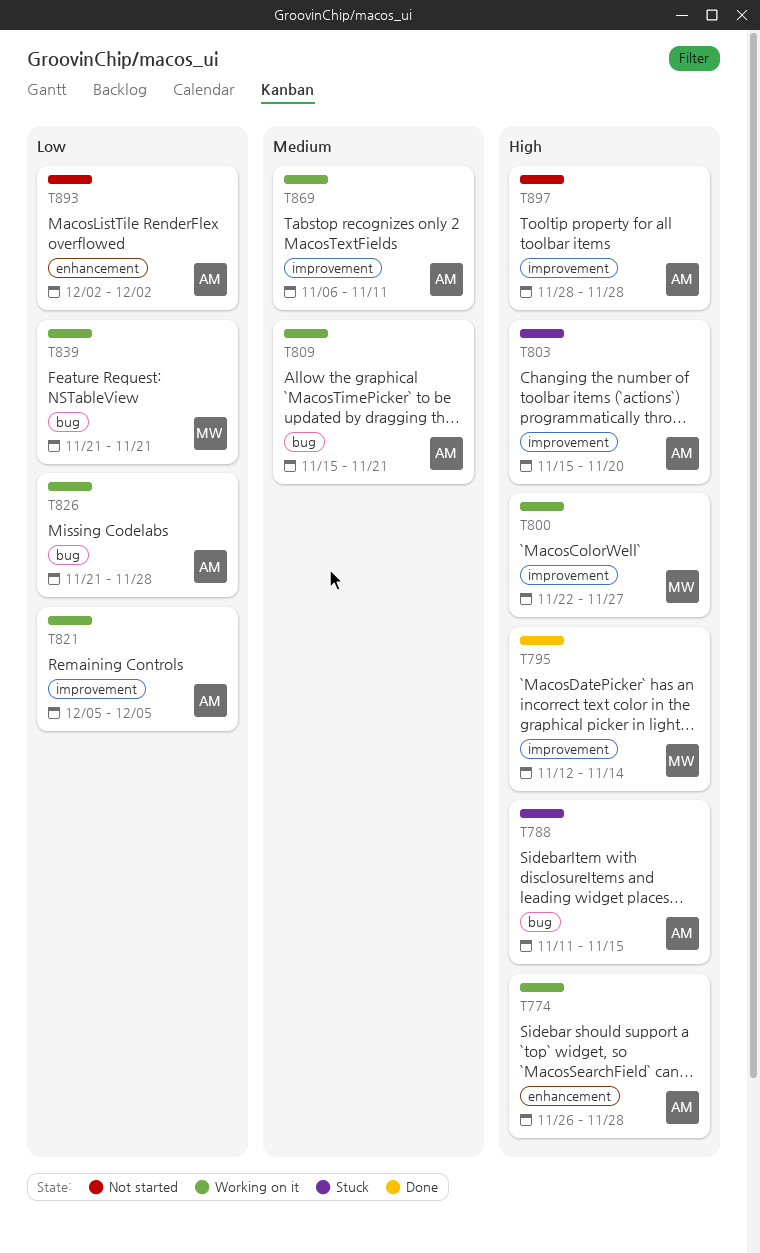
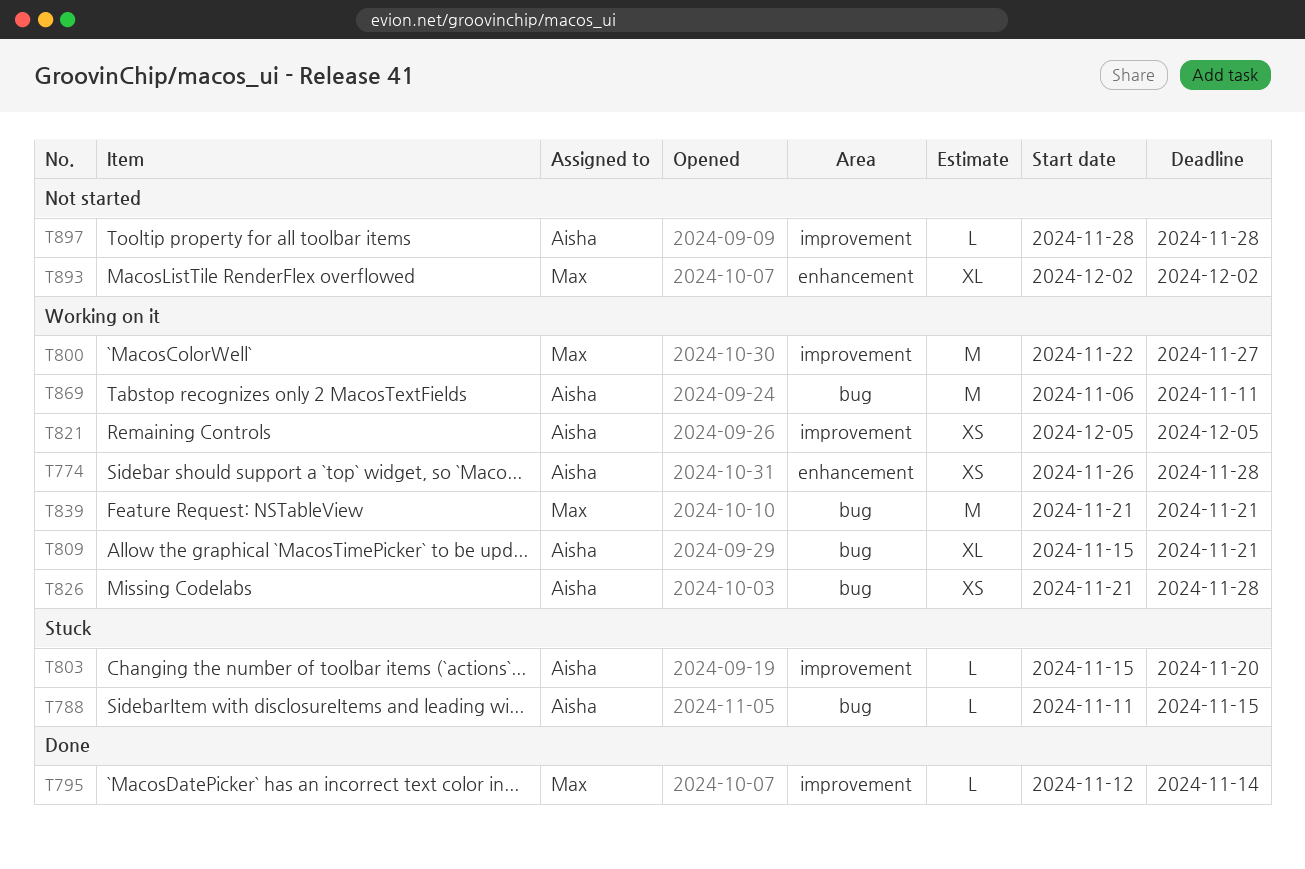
T869, label: improvement -> bug
T893, owner: Aisha -> Max

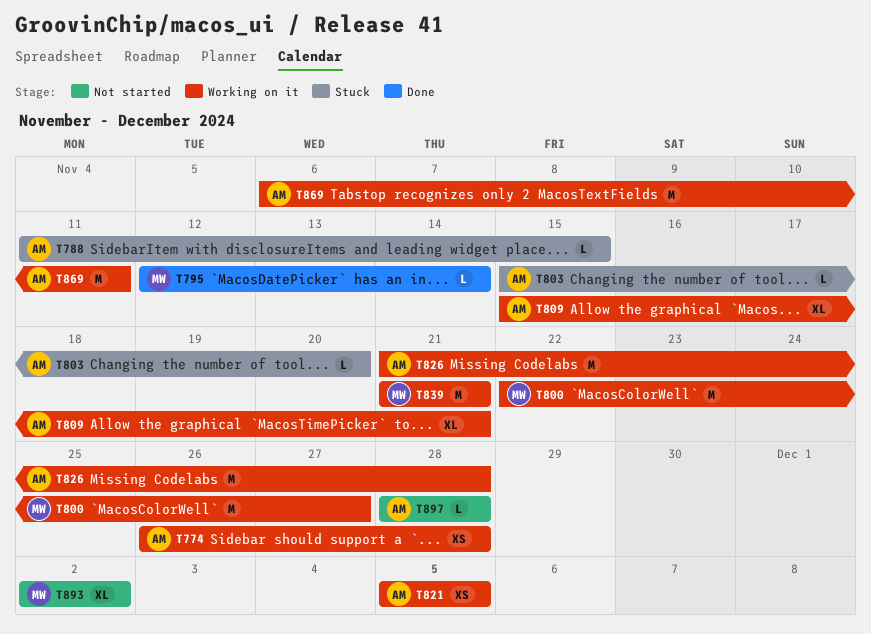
T826, estimate: XS -> M

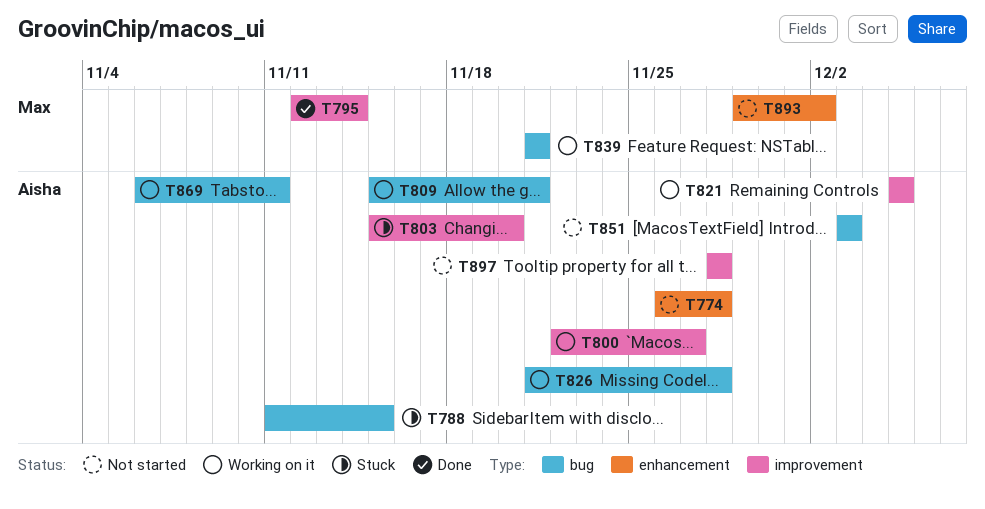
T774, status: Working on it -> Not started
T800, owner: Max -> Aisha
T851: none -> present
T893, start: Dec 2 -> Nov 29

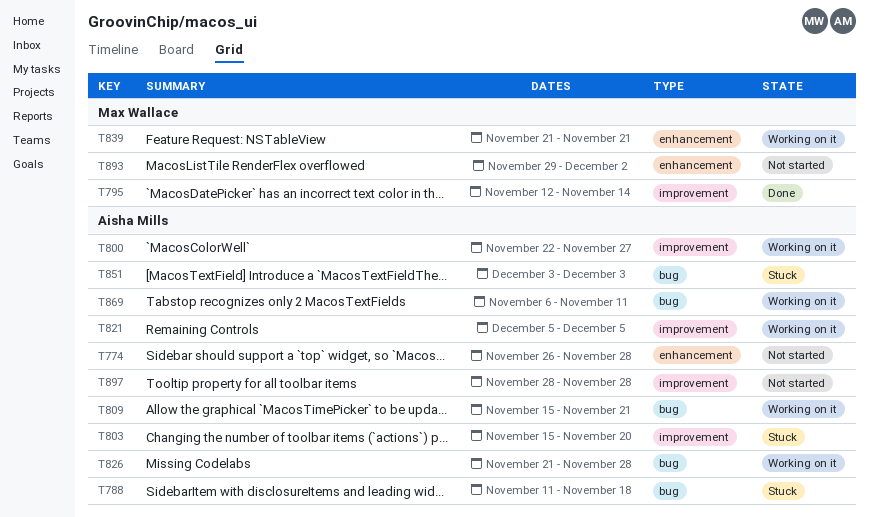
T788, due: Nov 15 -> Nov 18
T839, label: bug -> enhancement
T851, status: Not started -> Stuck

